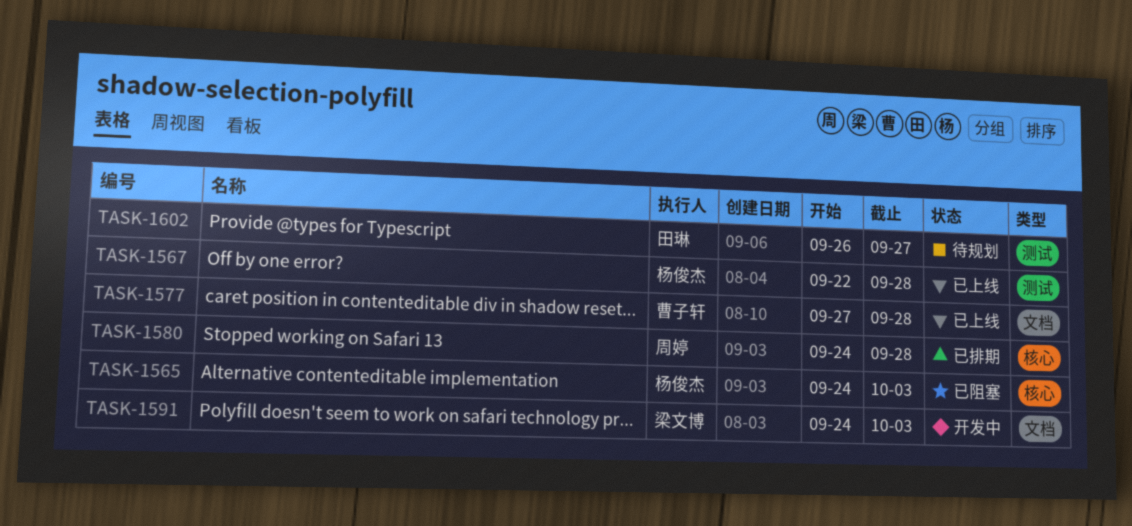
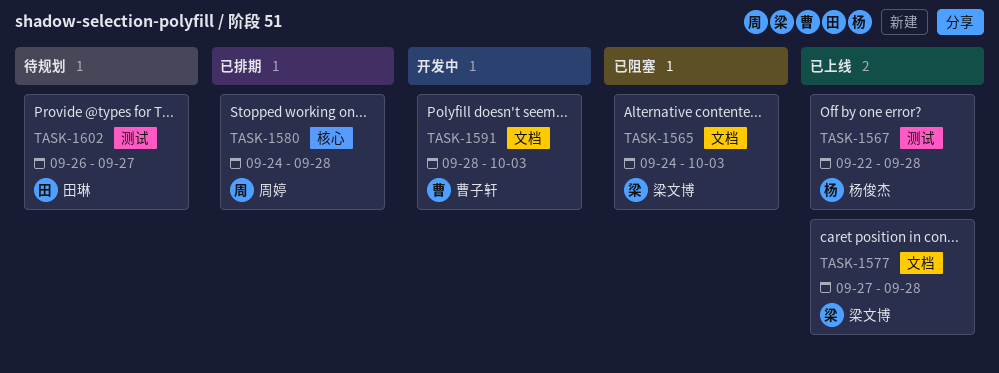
TASK-1565, owner: 杨俊杰 -> 梁文博
TASK-1565, label: 核心 -> 文档
TASK-1577, owner: 曹子轩 -> 梁文博
TASK-1591, owner: 梁文博 -> 曹子轩
TASK-1591, start: Sep 24 -> Sep 28

